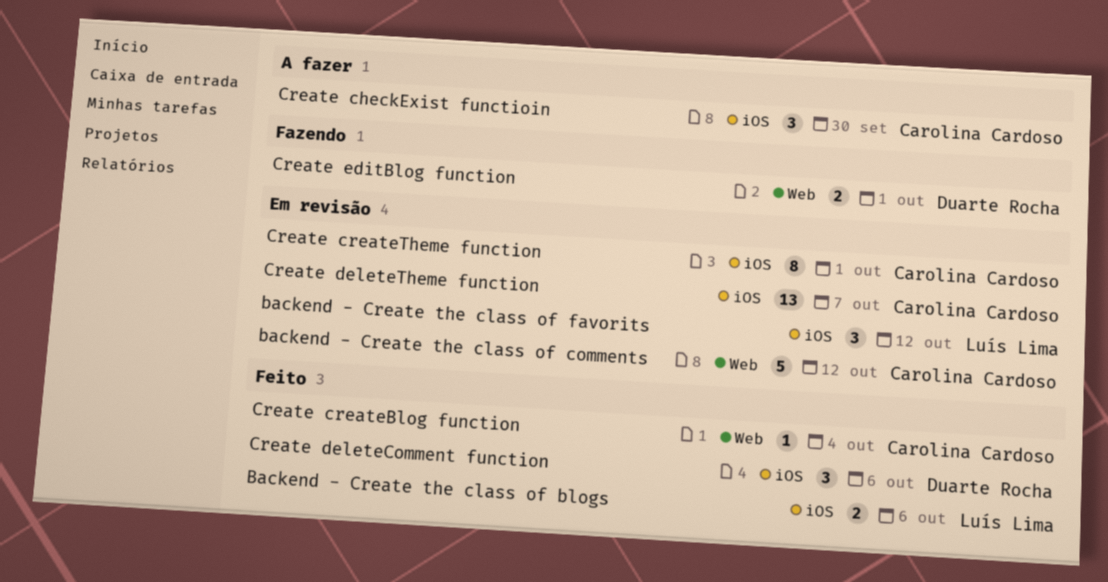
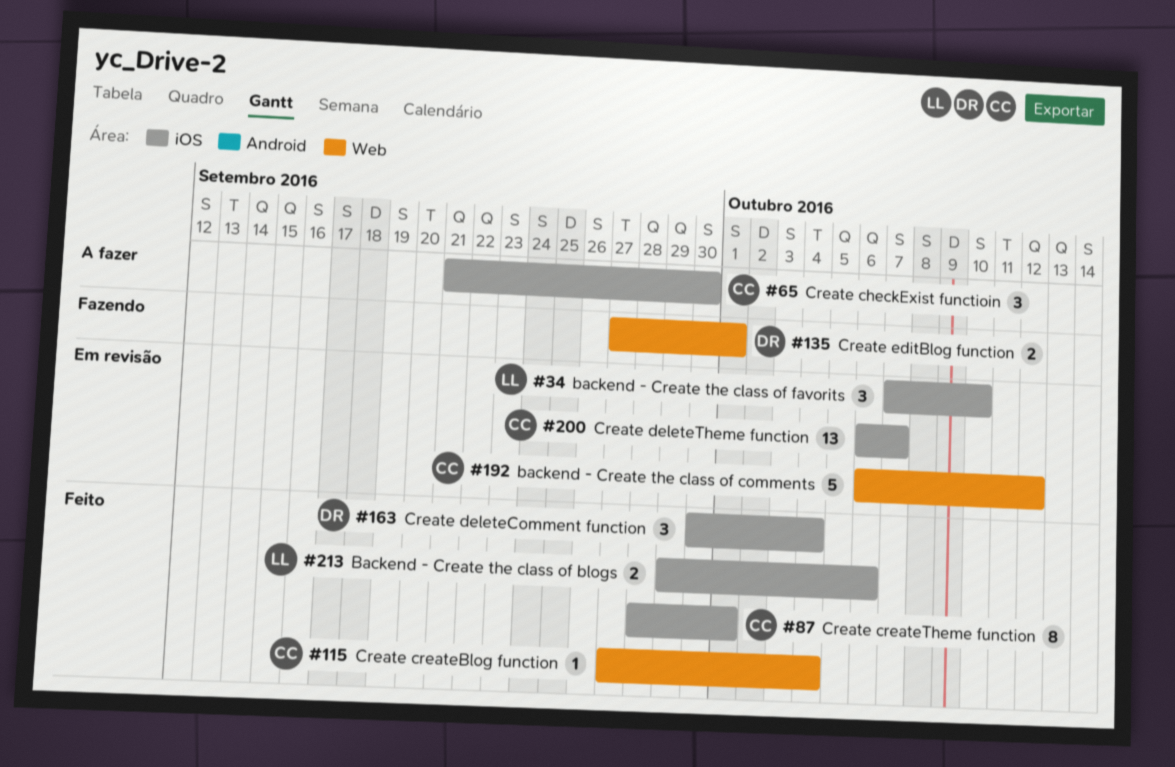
backend - Create the class of favorits, due: Oct 12 -> Oct 10
Create createTheme function, status: Em revisão -> Feito
Create deleteComment function, due: Oct 6 -> Oct 4

